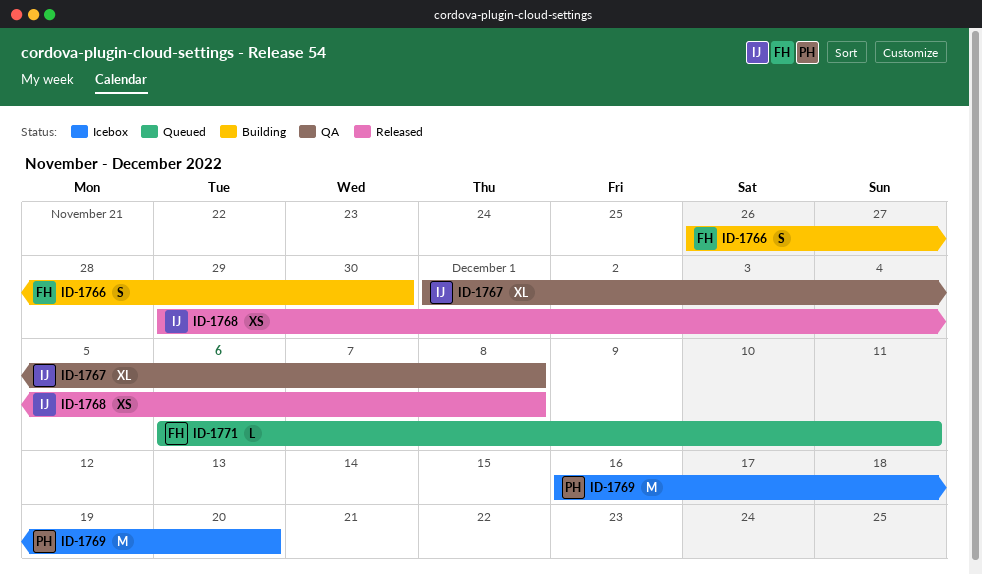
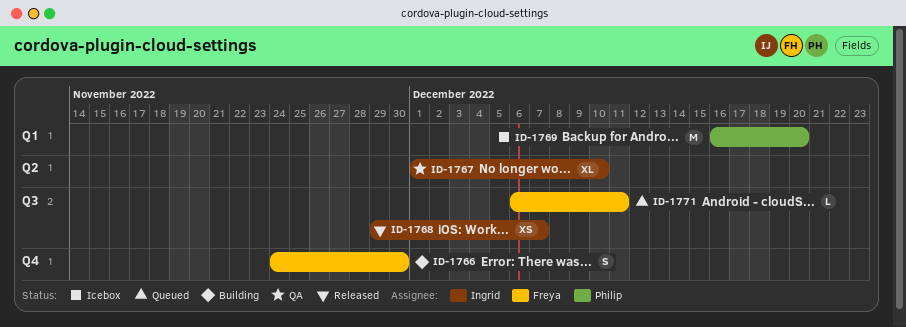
ID-1766, start: Nov 26 -> Nov 24
ID-1767, due: Dec 8 -> Dec 10
ID-1768, due: Dec 8 -> Dec 7

